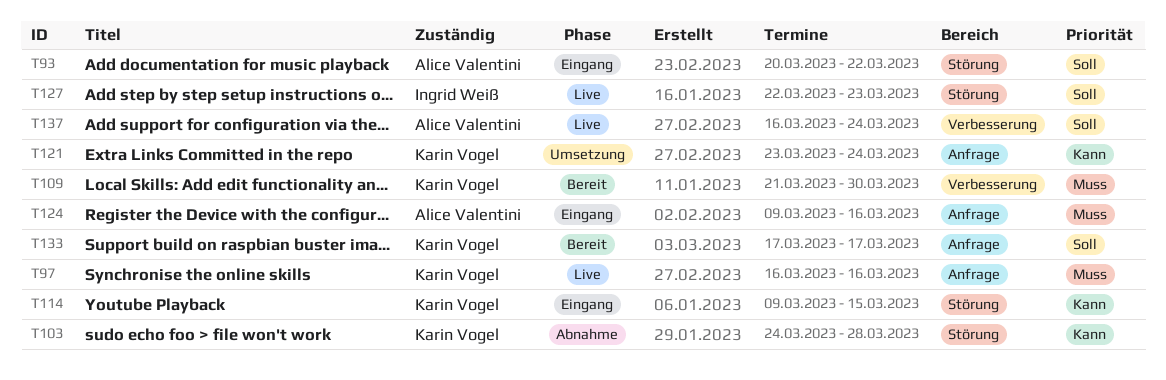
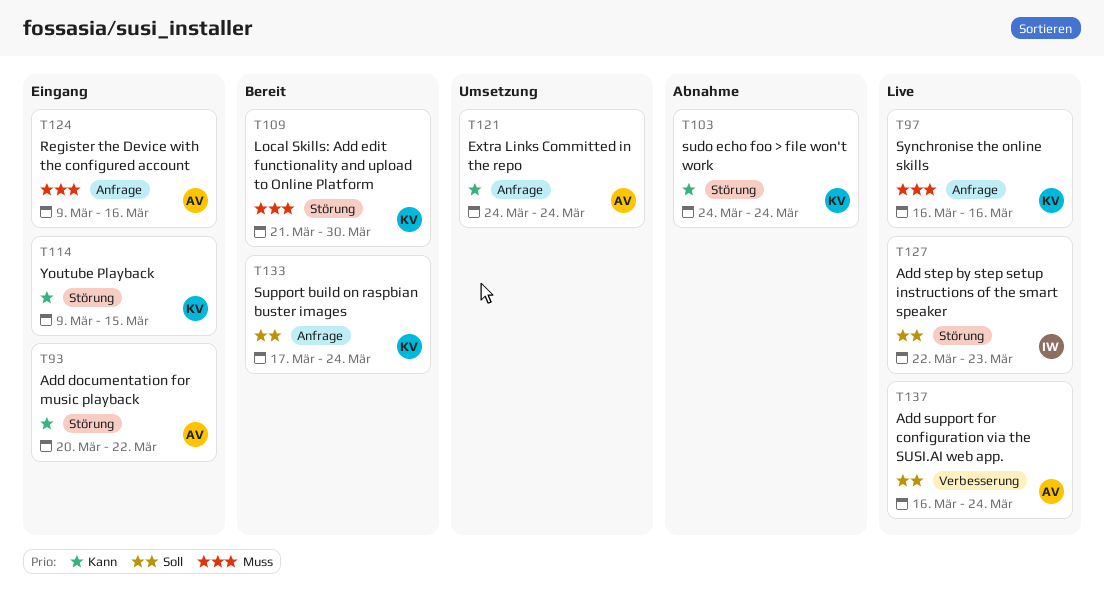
T93, priority: Soll -> Kann
T103, due: Mar 28 -> Mar 24
T109, label: Verbesserung -> Störung
T121, owner: Karin Vogel -> Alice Valentini
T121, start: Mar 23 -> Mar 24
T133, due: Mar 17 -> Mar 24

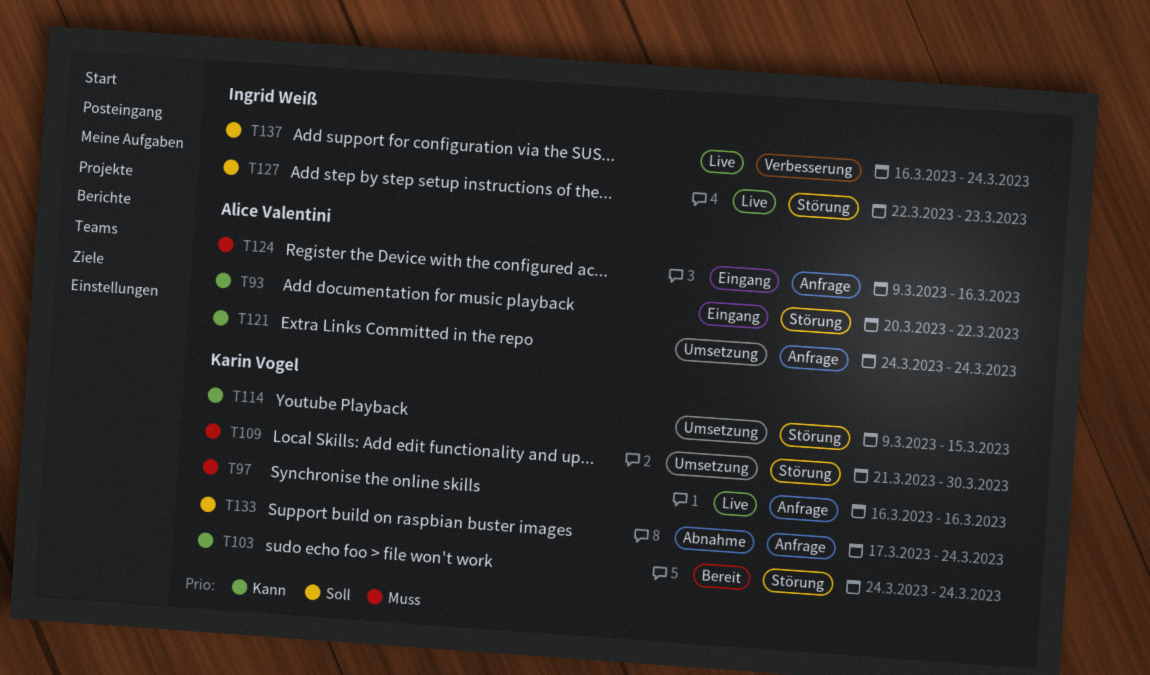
T103, status: Abnahme -> Bereit
T109, status: Bereit -> Umsetzung
T114, status: Eingang -> Umsetzung
T133, status: Bereit -> Abnahme
T137, owner: Alice Valentini -> Ingrid Weiß

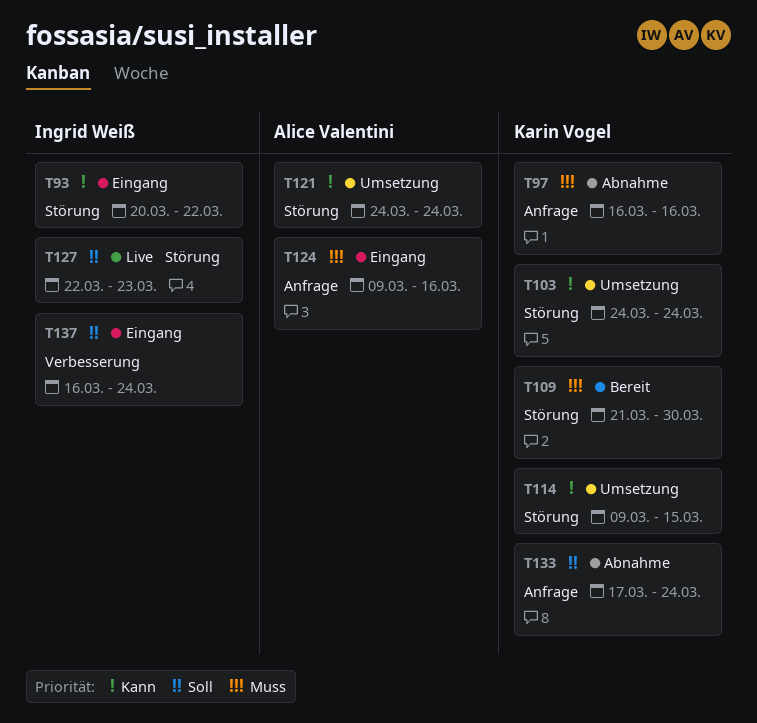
T93, owner: Alice Valentini -> Ingrid Weiß
T97, status: Live -> Abnahme
T103, status: Bereit -> Umsetzung
T109, status: Umsetzung -> Bereit
T121, label: Anfrage -> Störung
T137, status: Live -> Eingang

